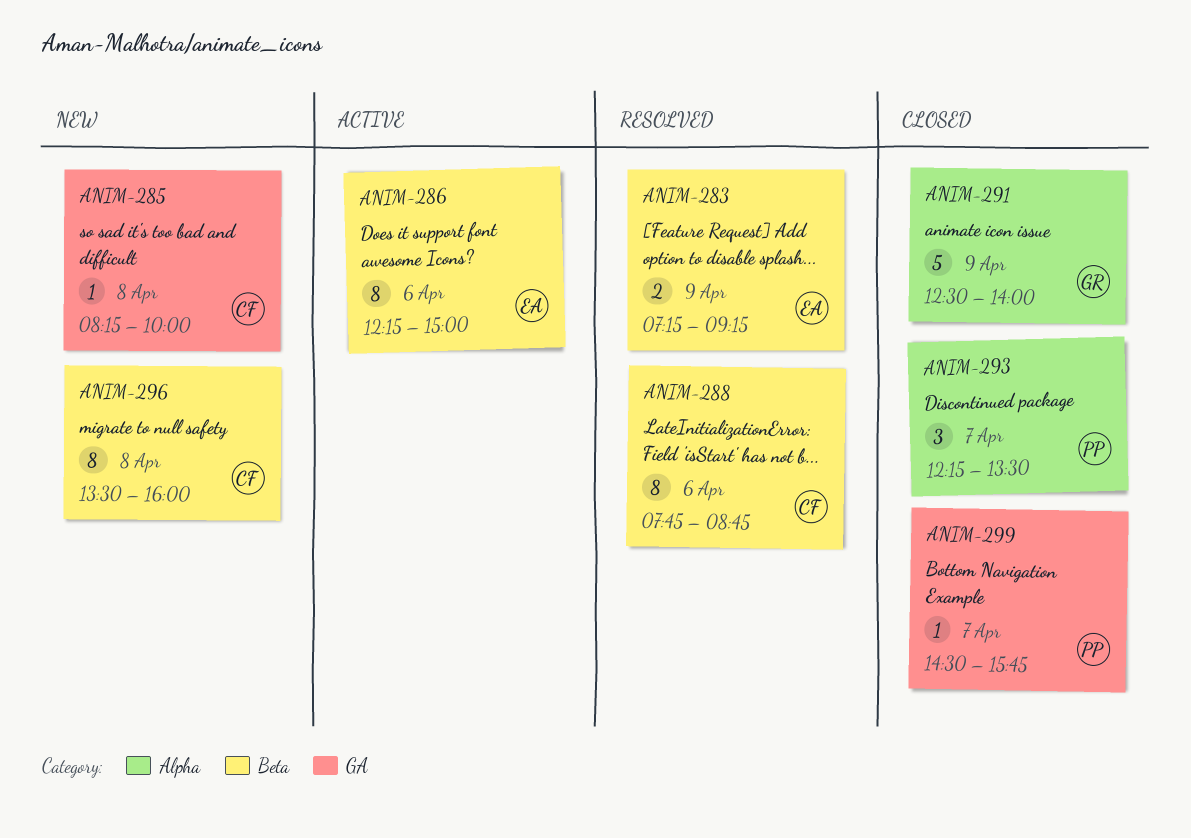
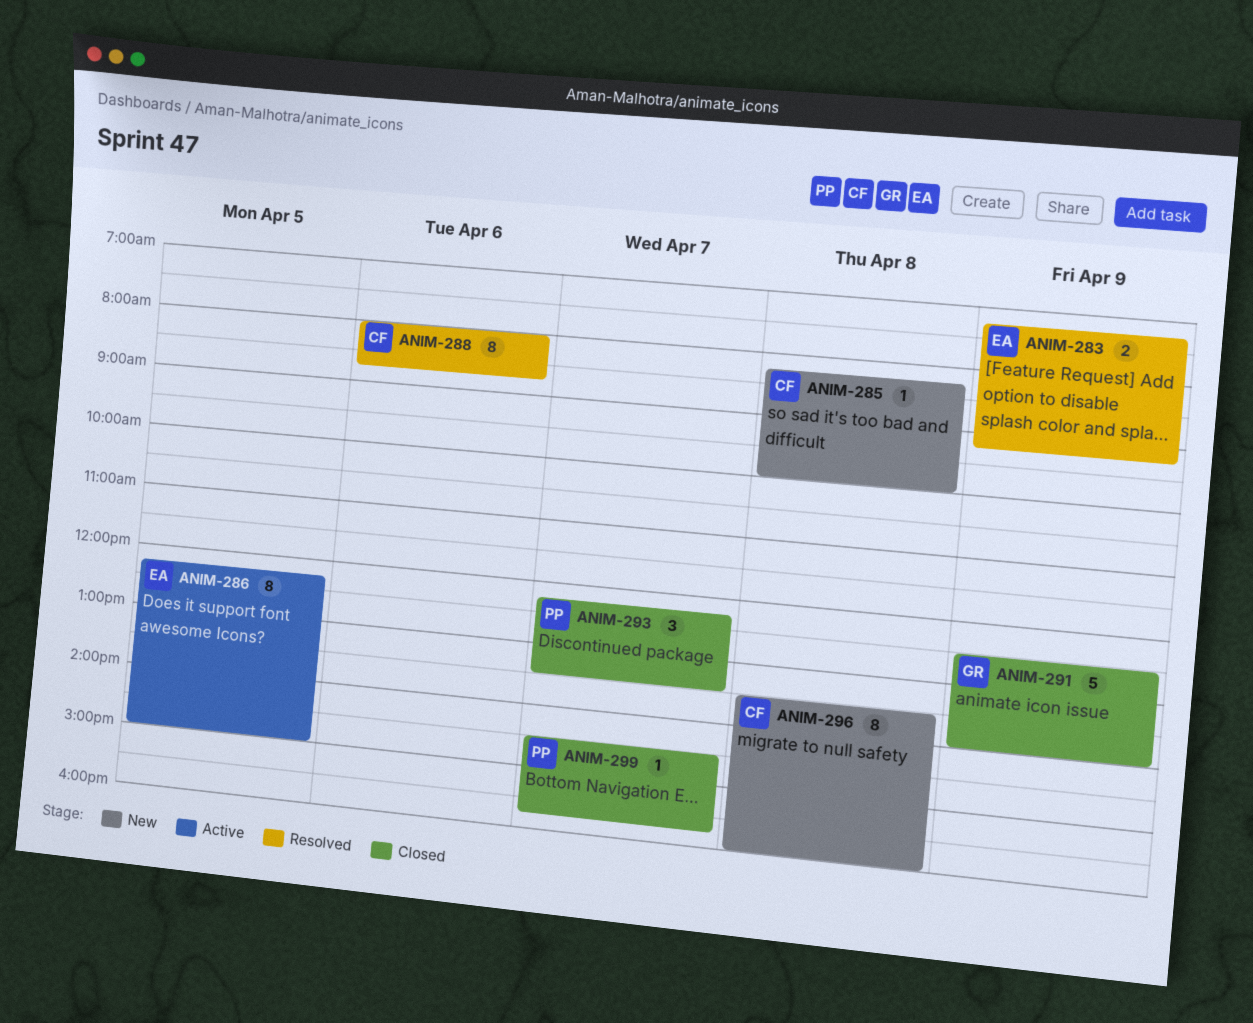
ANIM-286, day: Apr 6 -> Apr 5
ANIM-288, begins: 07:45 -> 08:00

